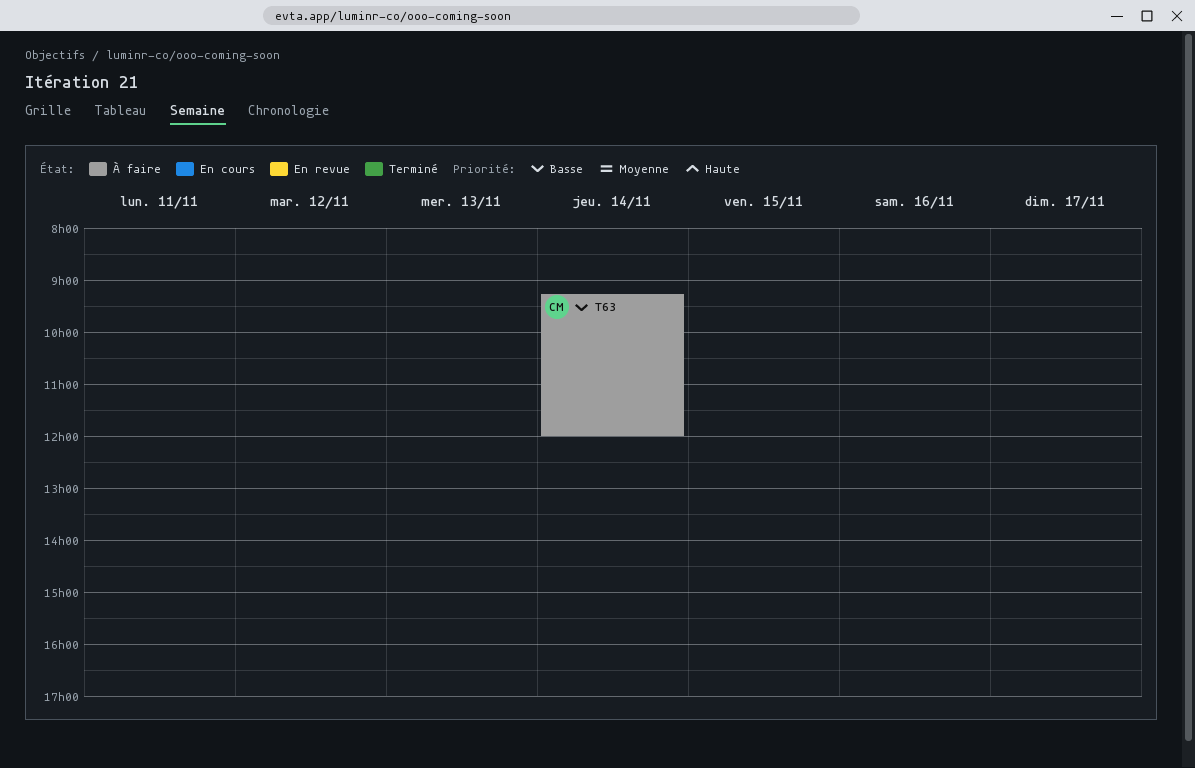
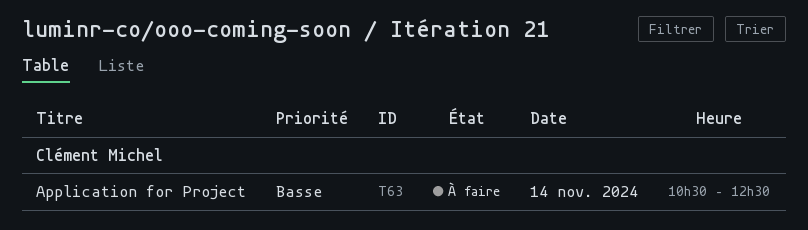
T63, begins: 09:15 -> 10:30
T63, ends: 12:00 -> 12:30

